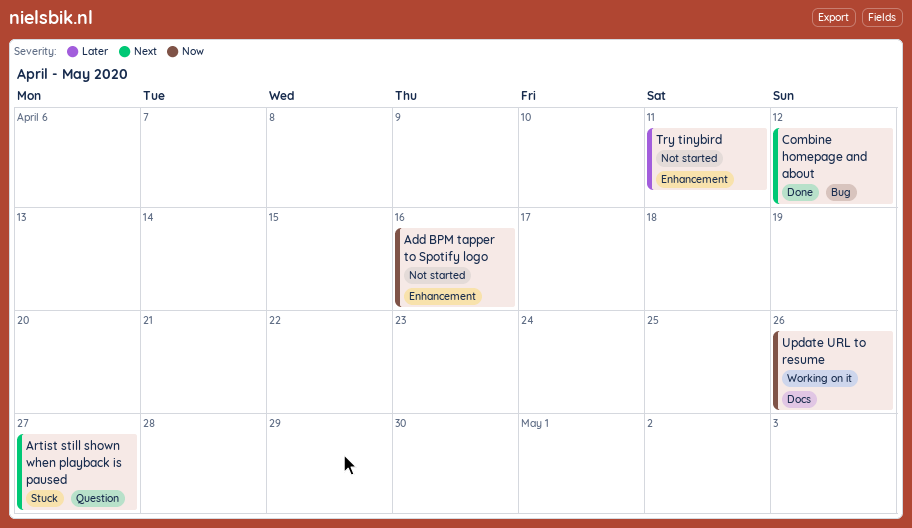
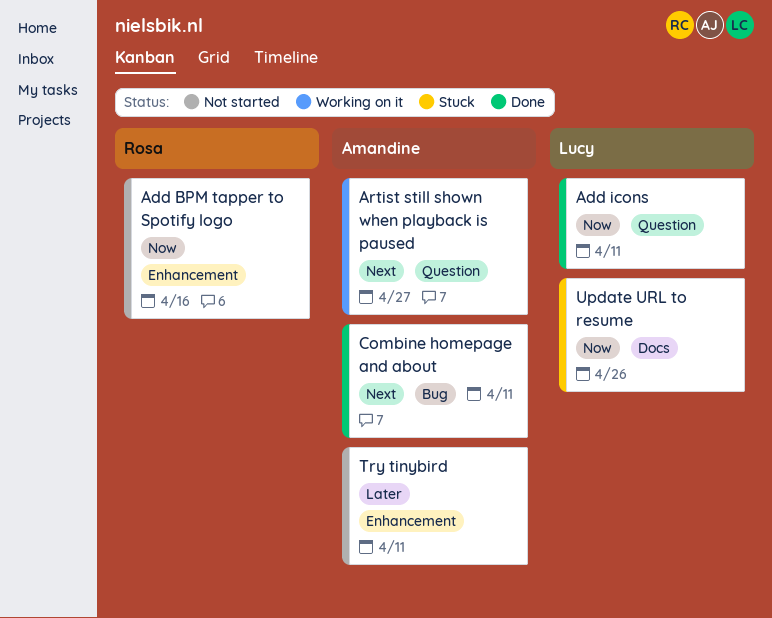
Add icons: none -> present
Artist still shown when playback is paused, status: Stuck -> Working on it
Combine homepage and about, due: Apr 12 -> Apr 11
Update URL to resume, status: Working on it -> Stuck

